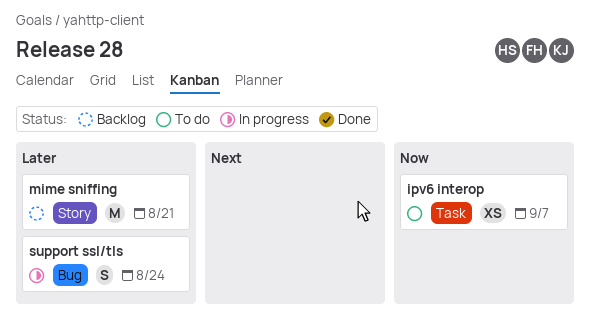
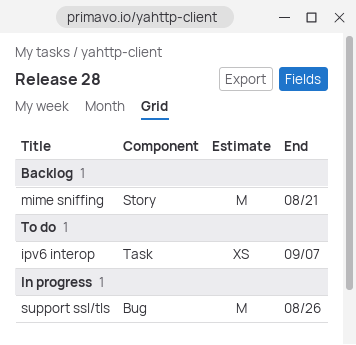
support ssl/tls, estimate: S -> M
support ssl/tls, due: Aug 24 -> Aug 26

